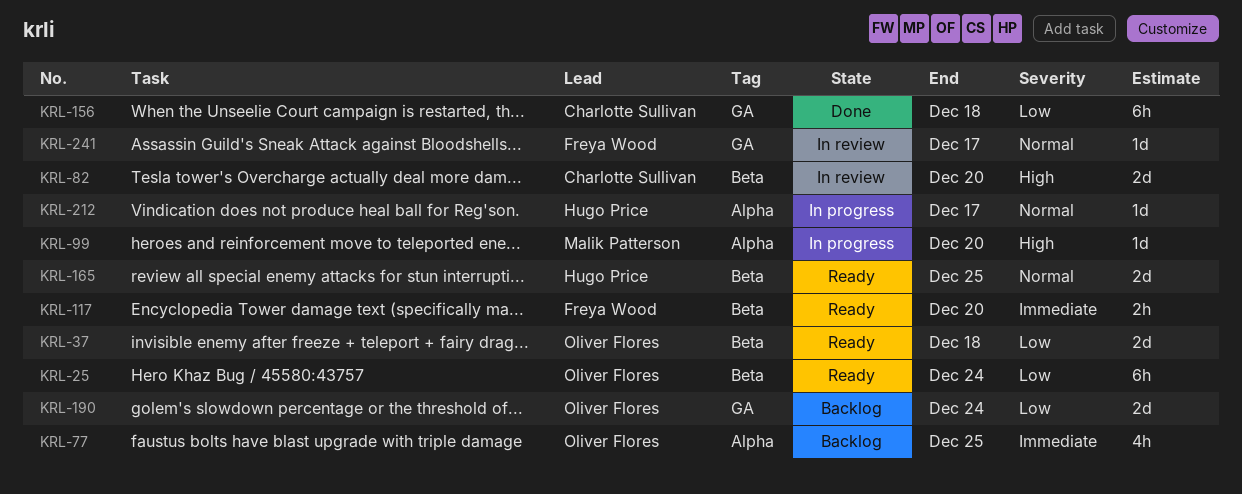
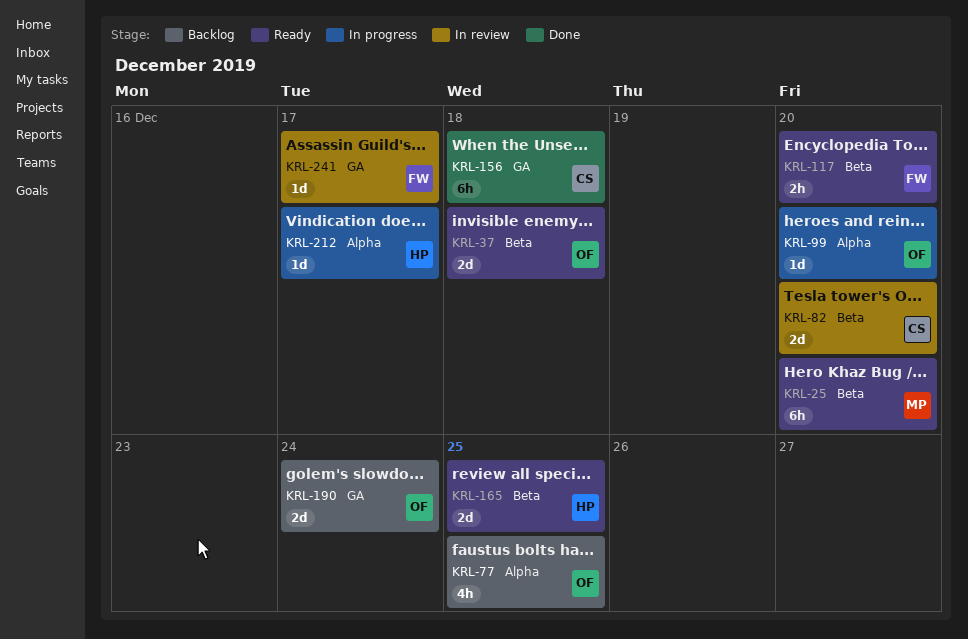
KRL-25, owner: Oliver Flores -> Malik Patterson
KRL-25, due: Dec 24 -> Dec 20
KRL-99, owner: Malik Patterson -> Oliver Flores

